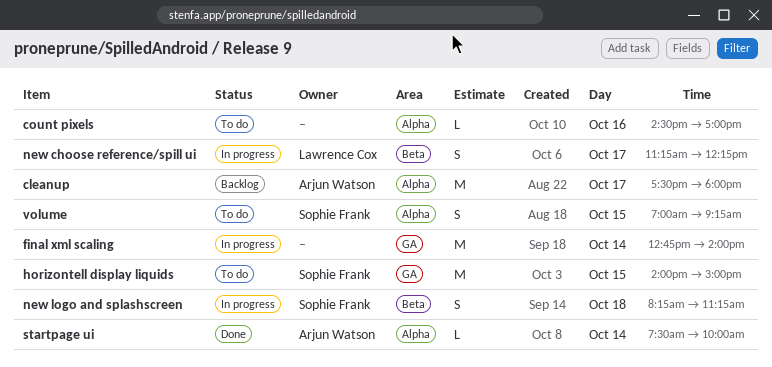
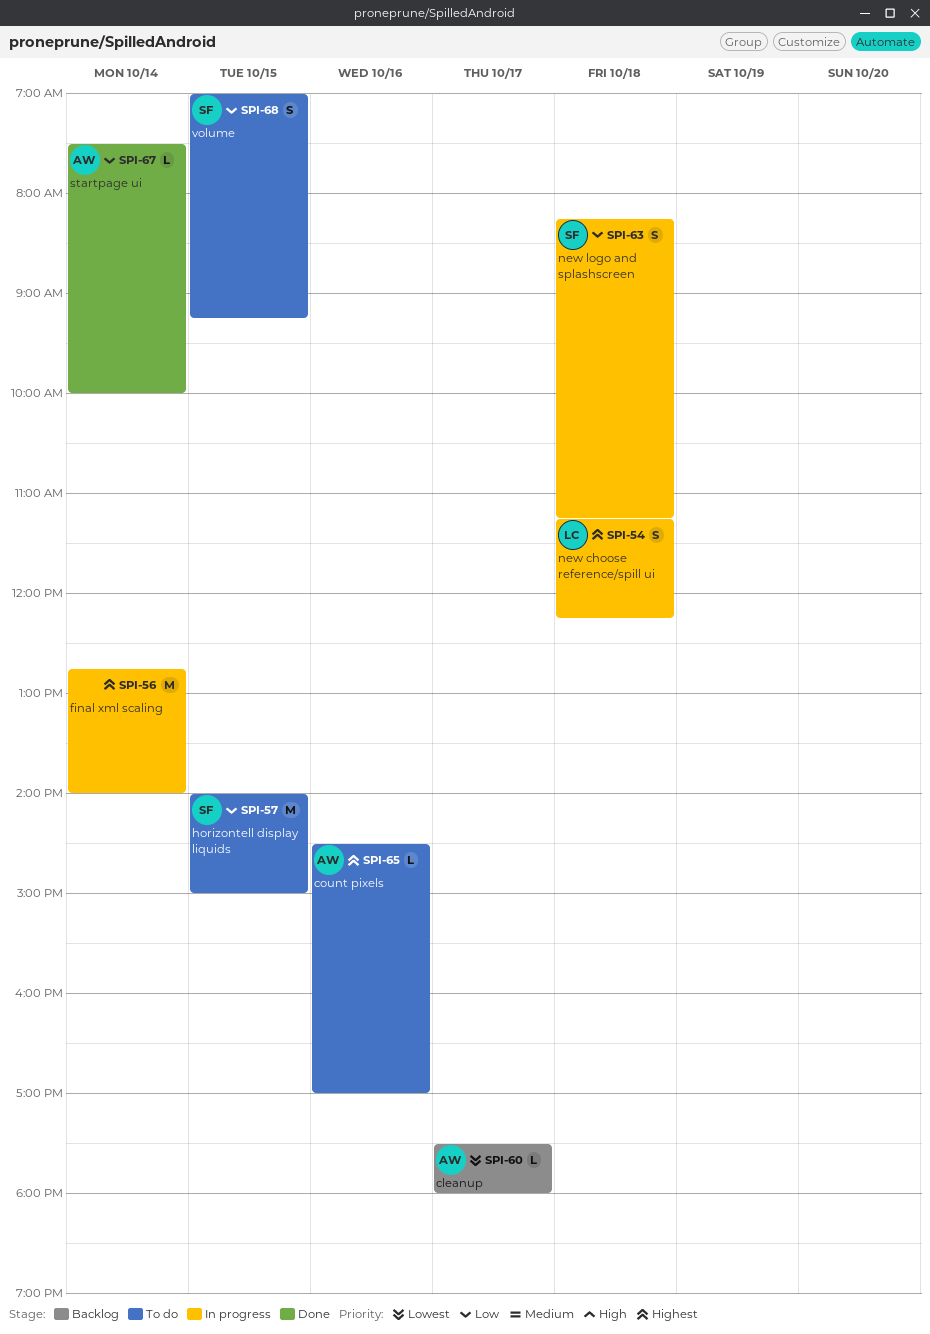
cleanup, estimate: M -> L
count pixels, owner: none -> Arjun Watson
new choose reference/spill ui, day: Oct 17 -> Oct 18

